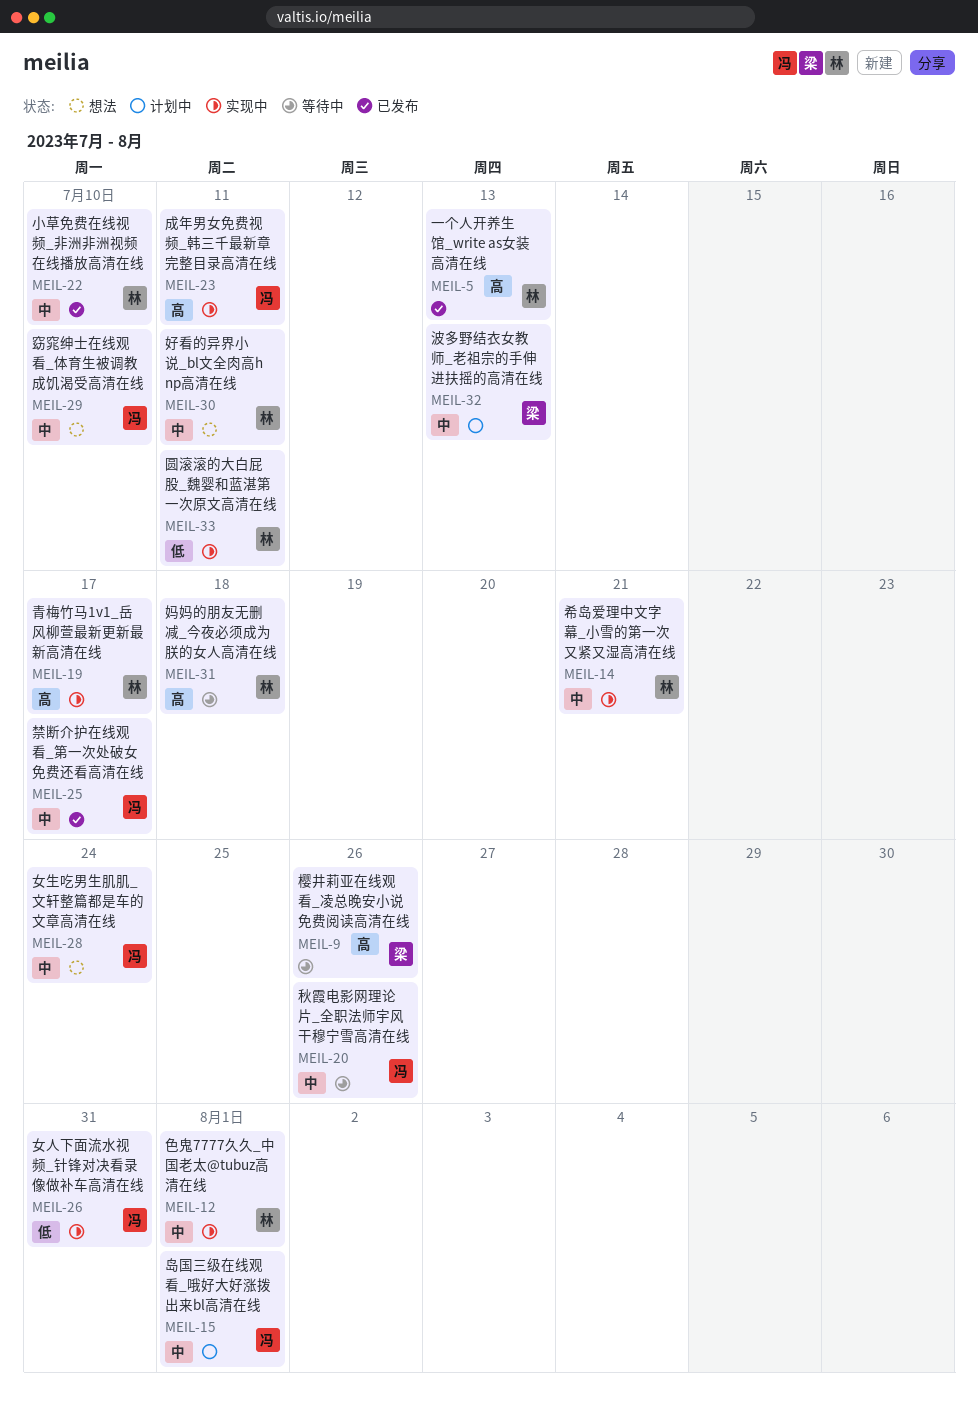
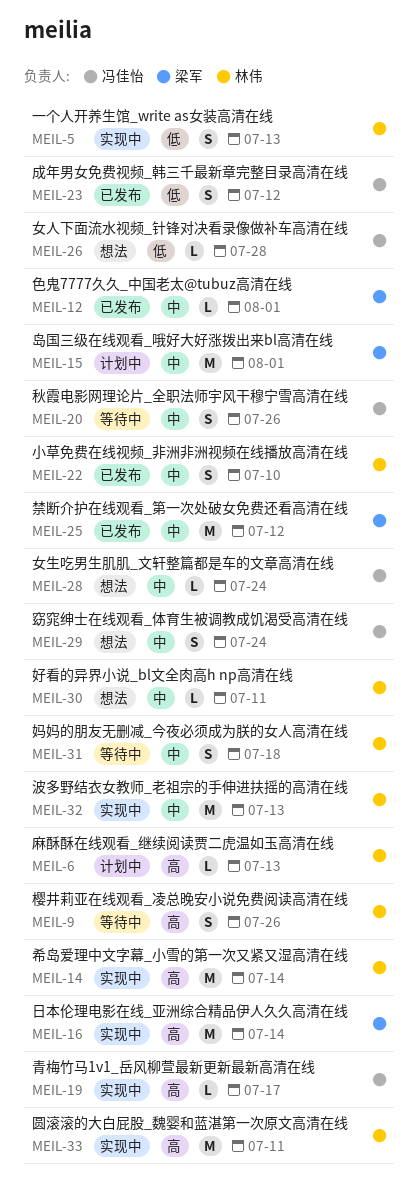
MEIL-5, status: 已发布 -> 实现中
MEIL-5, priority: 高 -> 低
MEIL-6: none -> present
MEIL-9, owner: 梁军 -> 林伟
MEIL-12, status: 实现中 -> 已发布
MEIL-12, owner: 林伟 -> 梁军
MEIL-14, priority: 中 -> 高
MEIL-14, due: Jul 21 -> Jul 14
MEIL-15, owner: 冯佳怡 -> 梁军
MEIL-16: none -> present
MEIL-19, owner: 林伟 -> 冯佳怡
MEIL-23, status: 实现中 -> 已发布
MEIL-23, priority: 高 -> 低
MEIL-23, due: Jul 11 -> Jul 12
MEIL-25, owner: 冯佳怡 -> 梁军
MEIL-25, due: Jul 17 -> Jul 12
MEIL-26, status: 实现中 -> 想法
MEIL-26, due: Jul 31 -> Jul 28
MEIL-29, due: Jul 10 -> Jul 24
MEIL-31, priority: 高 -> 中
MEIL-32, status: 计划中 -> 实现中
MEIL-32, owner: 梁军 -> 林伟
MEIL-33, priority: 低 -> 高

